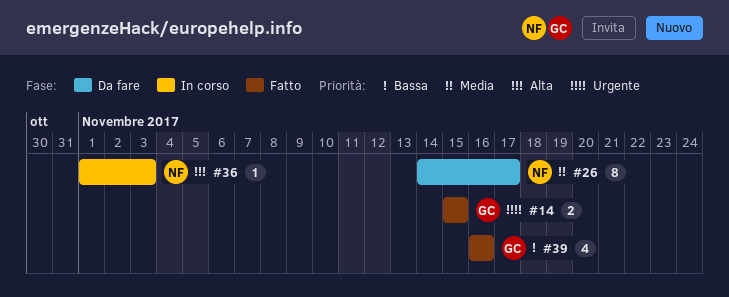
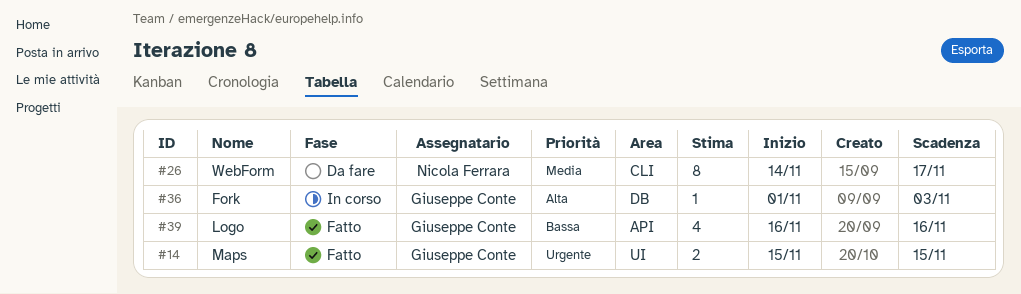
#36, owner: Nicola Ferrara -> Giuseppe Conte

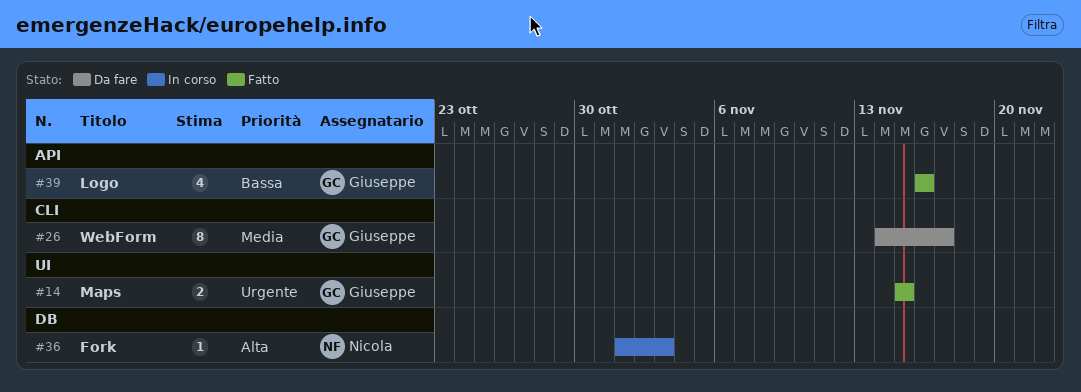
#26, owner: Nicola Ferrara -> Giuseppe Conte
#36, owner: Giuseppe Conte -> Nicola Ferrara

